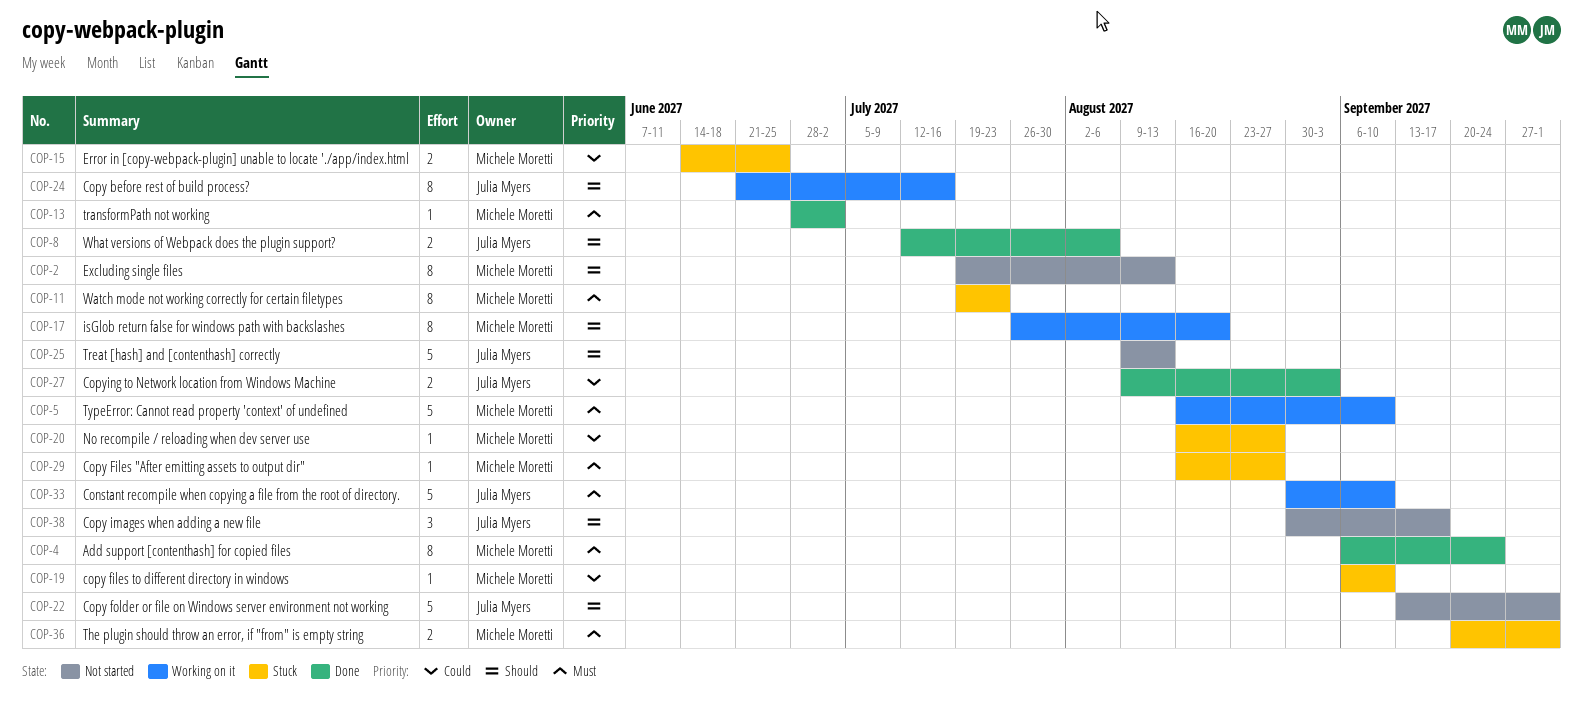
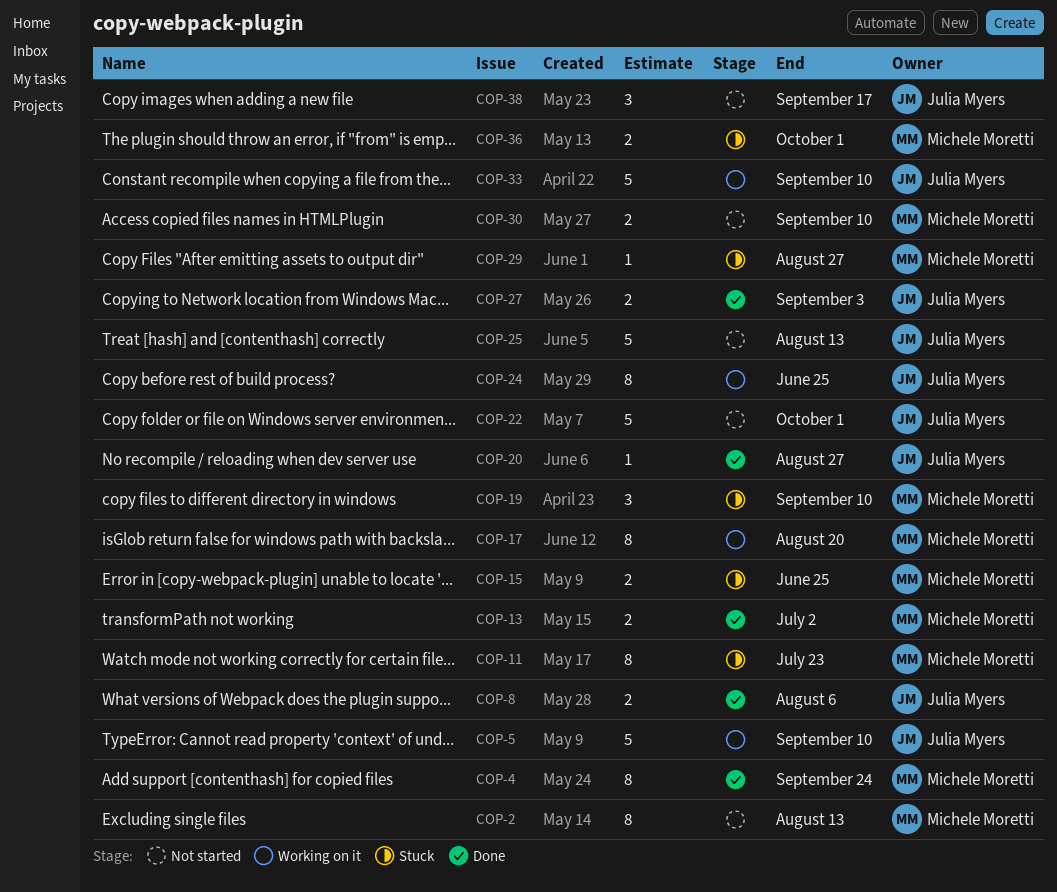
COP-5, owner: Michele Moretti -> Julia Myers
COP-13, estimate: 1 -> 2
COP-19, estimate: 1 -> 3
COP-20, status: Stuck -> Done
COP-20, owner: Michele Moretti -> Julia Myers
COP-24, due: Jul 16 -> Jun 25
COP-30: none -> present

